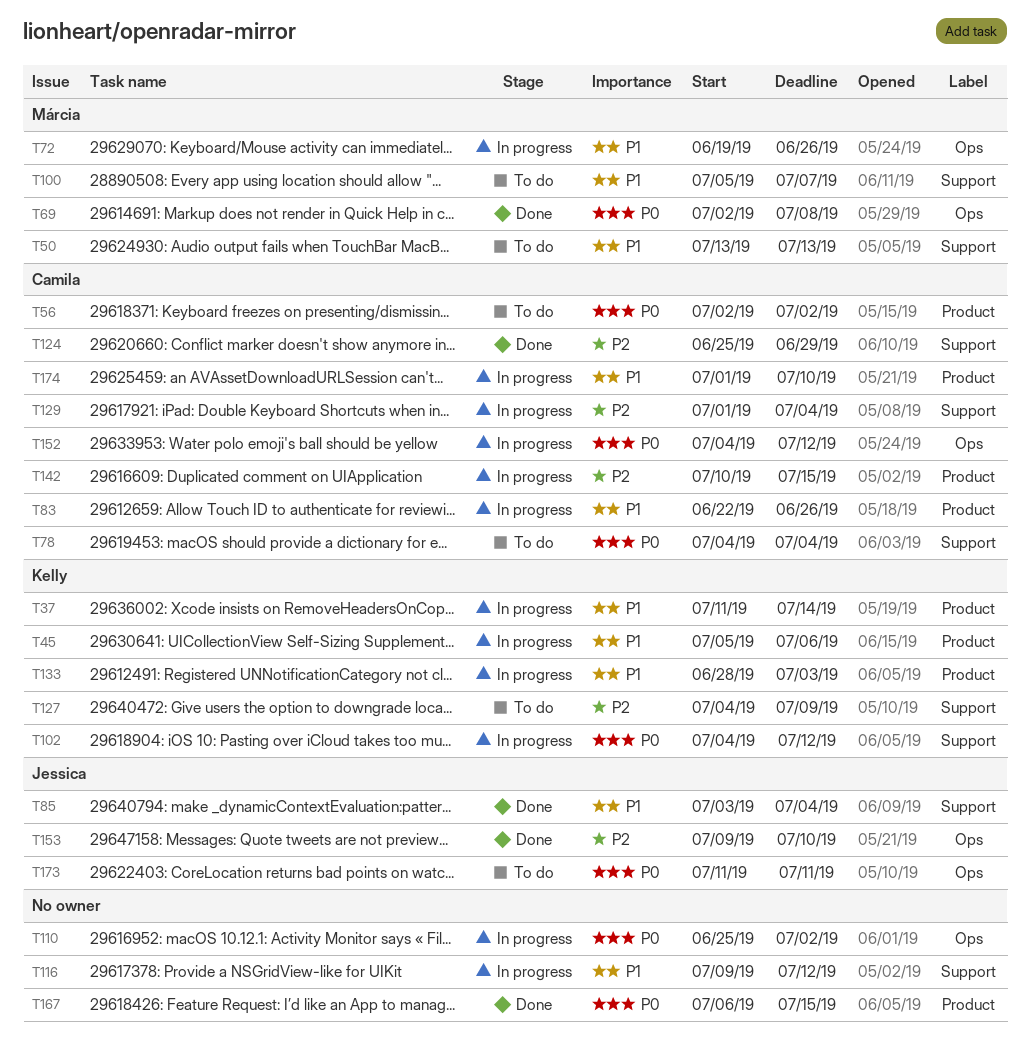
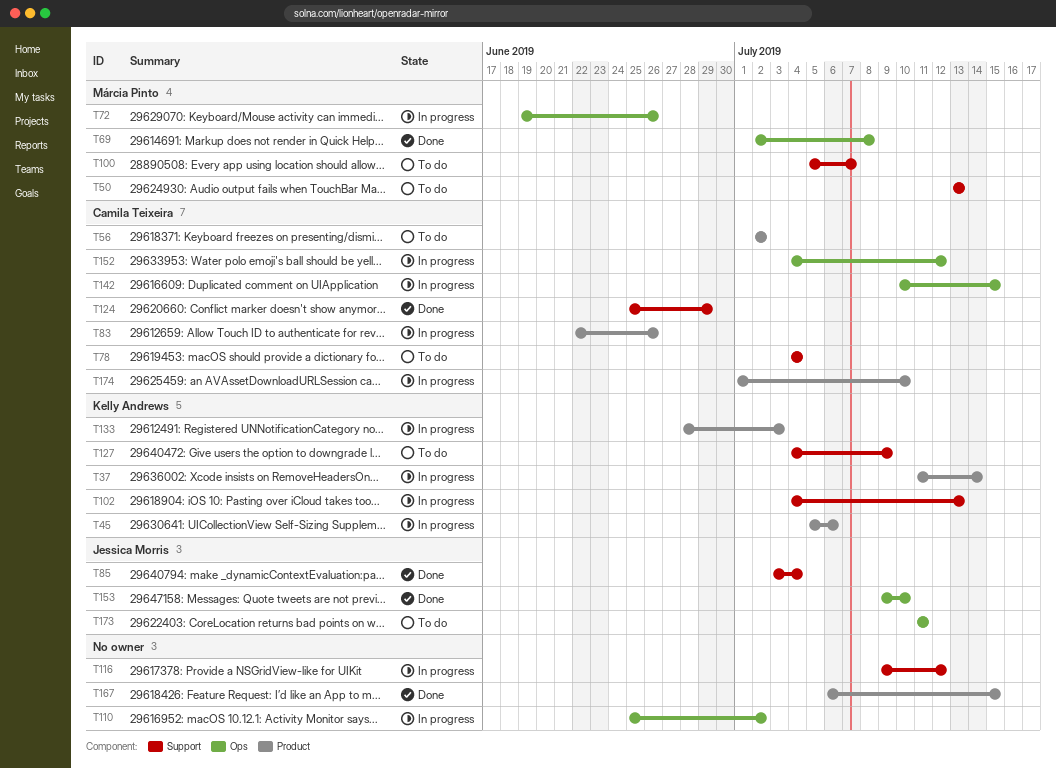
T102, due: Jul 12 -> Jul 13
T129: present -> none
T142, label: Product -> Ops

